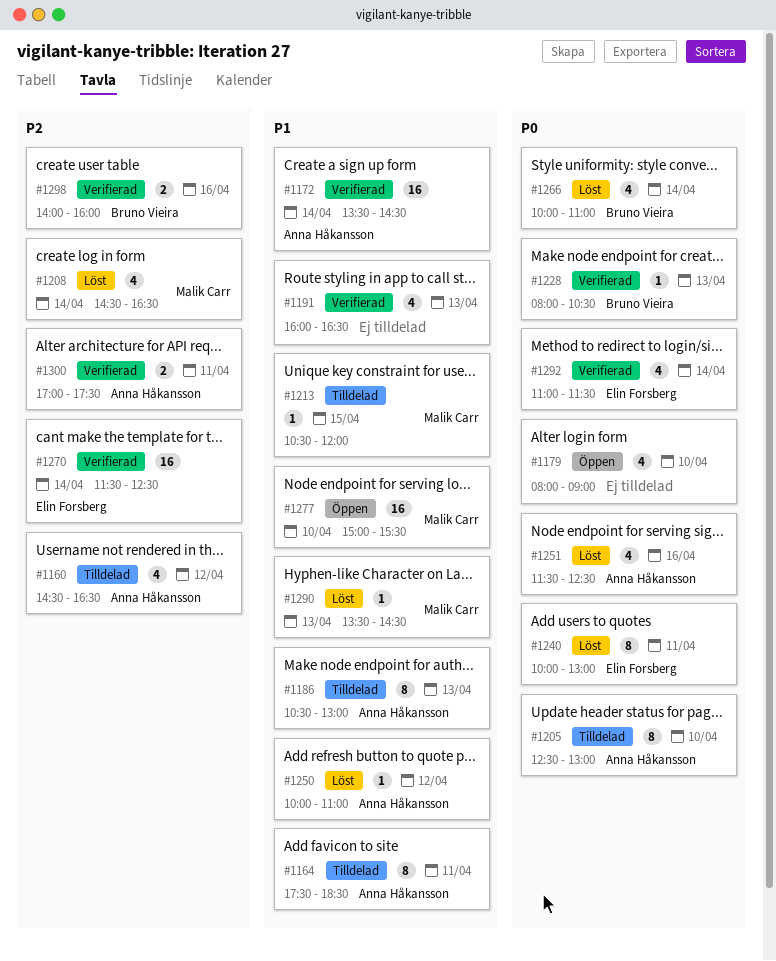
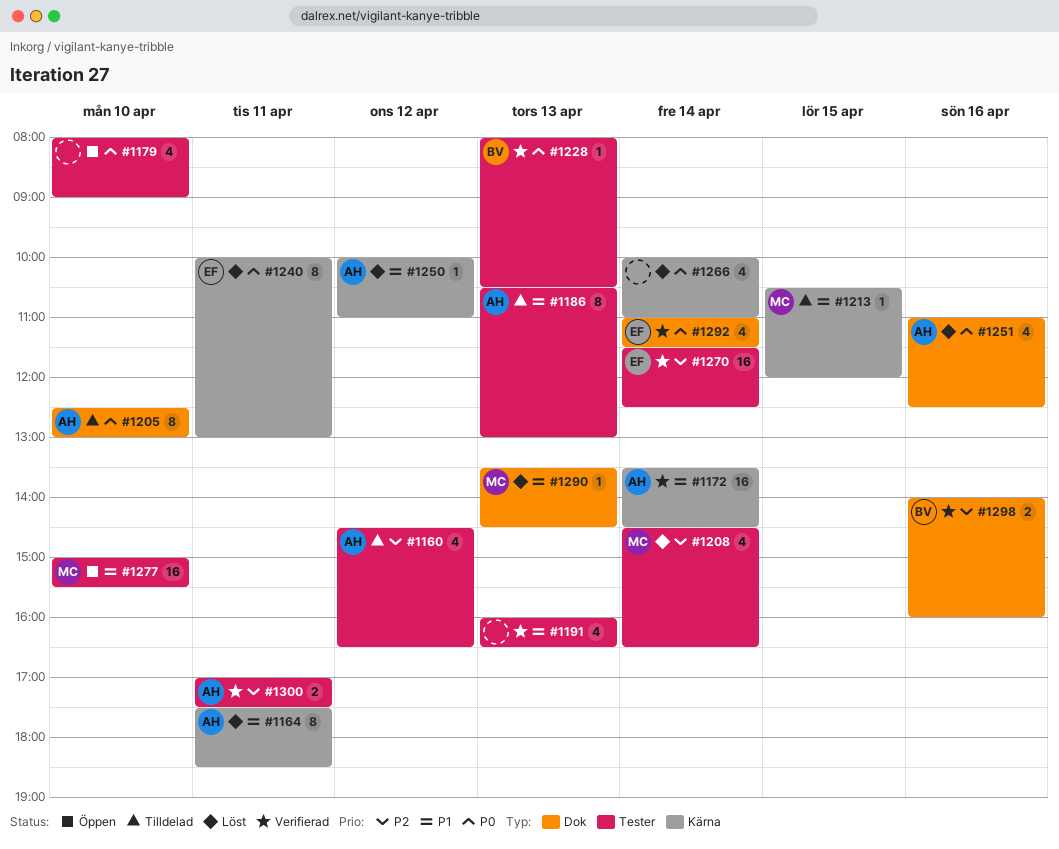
#1164, status: Tilldelad -> Löst
#1251, begins: 11:30 -> 11:00
#1266, owner: Bruno Vieira -> none

